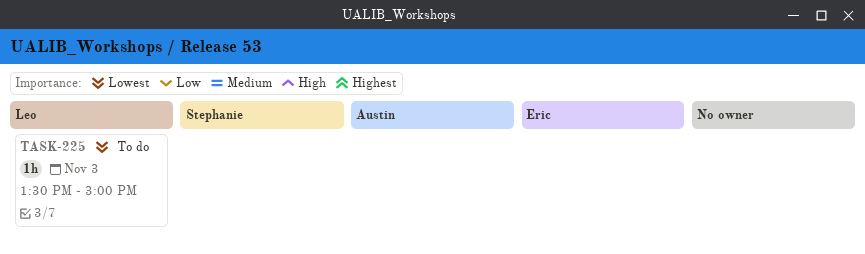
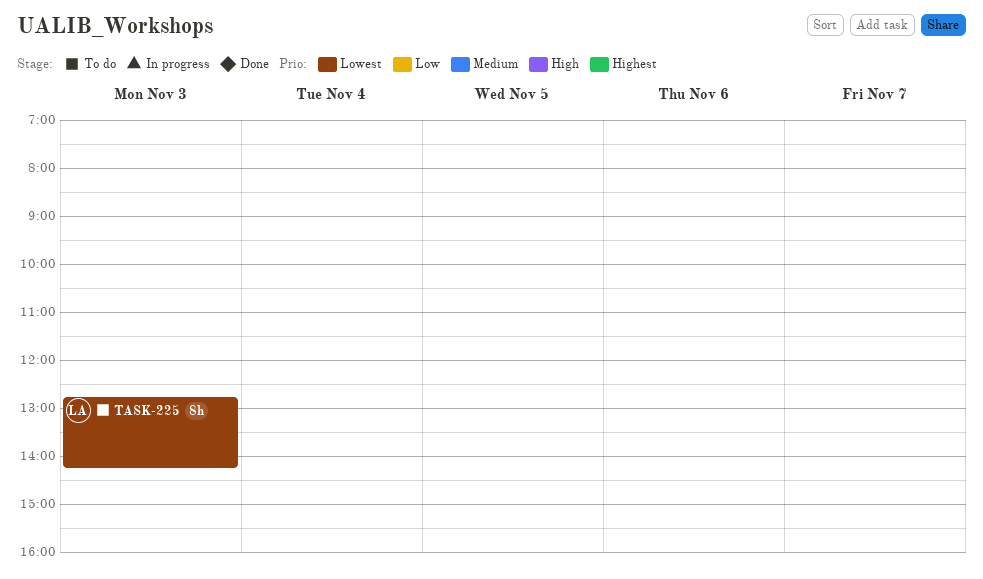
TASK-225, estimate: 1h -> 8h
TASK-225, begins: 13:30 -> 12:45
TASK-225, ends: 15:00 -> 14:15

